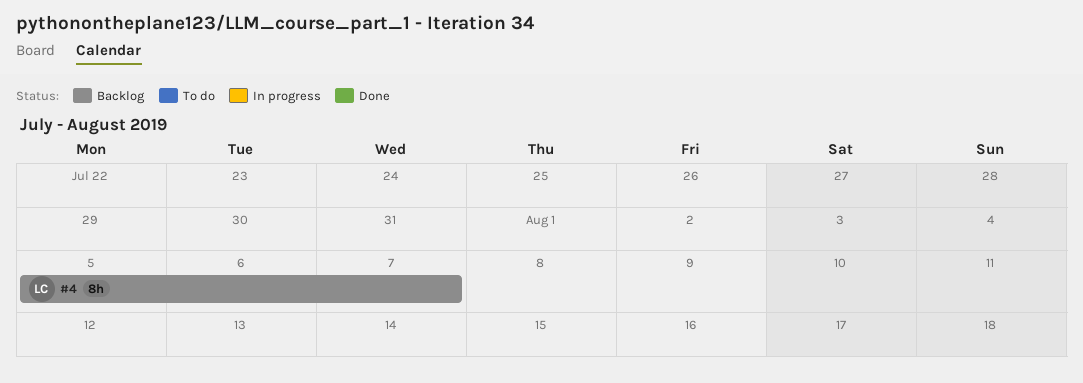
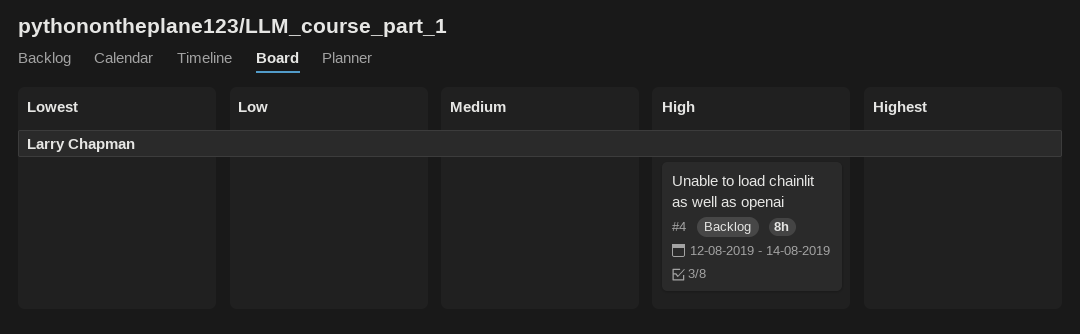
#4, start: Aug 5 -> Aug 12
#4, due: Aug 7 -> Aug 14

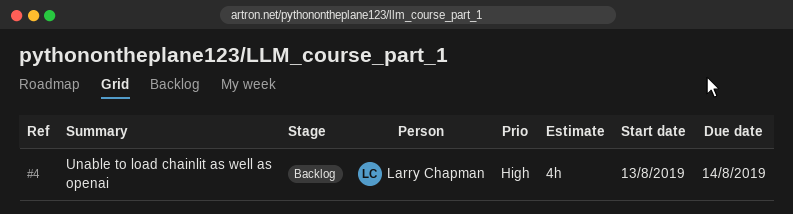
#4, estimate: 8h -> 4h
#4, start: Aug 12 -> Aug 13

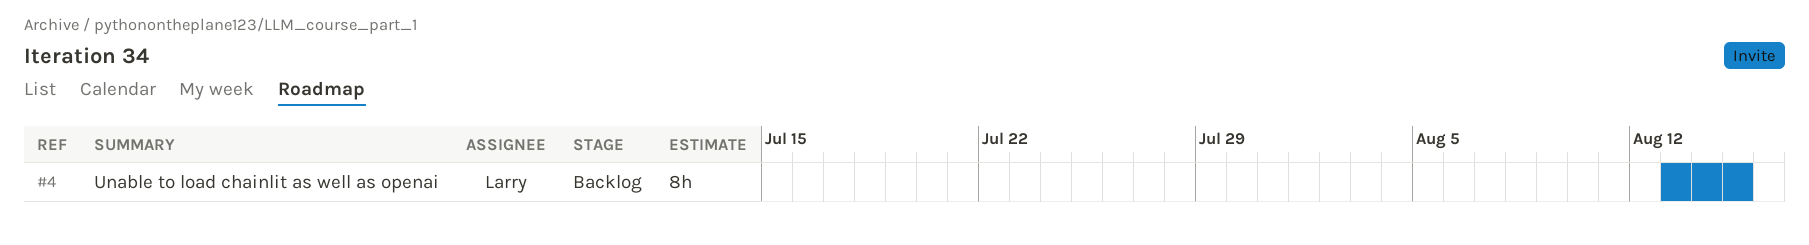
#4, estimate: 4h -> 8h
#4, due: Aug 14 -> Aug 15

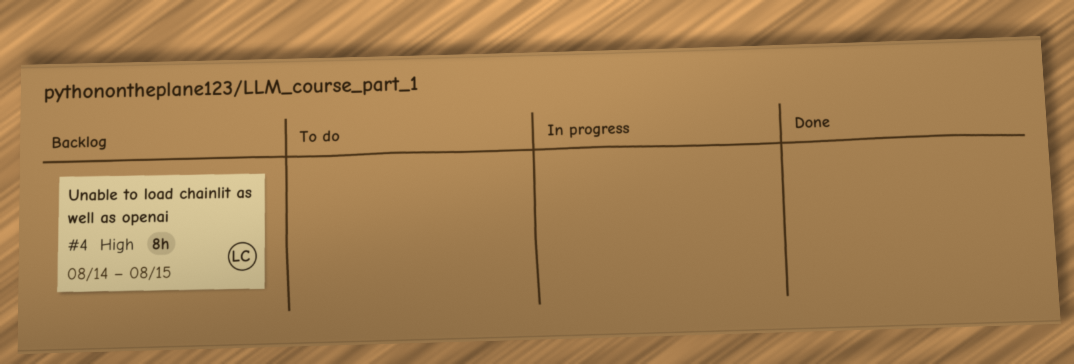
#4, start: Aug 13 -> Aug 14

